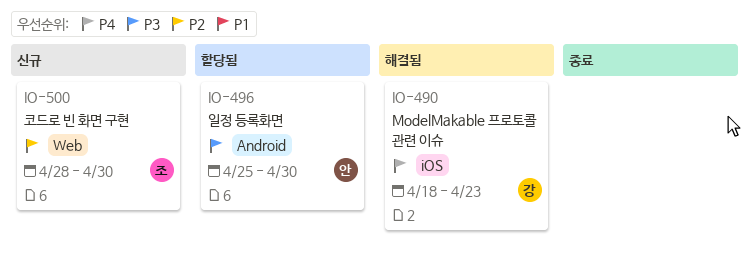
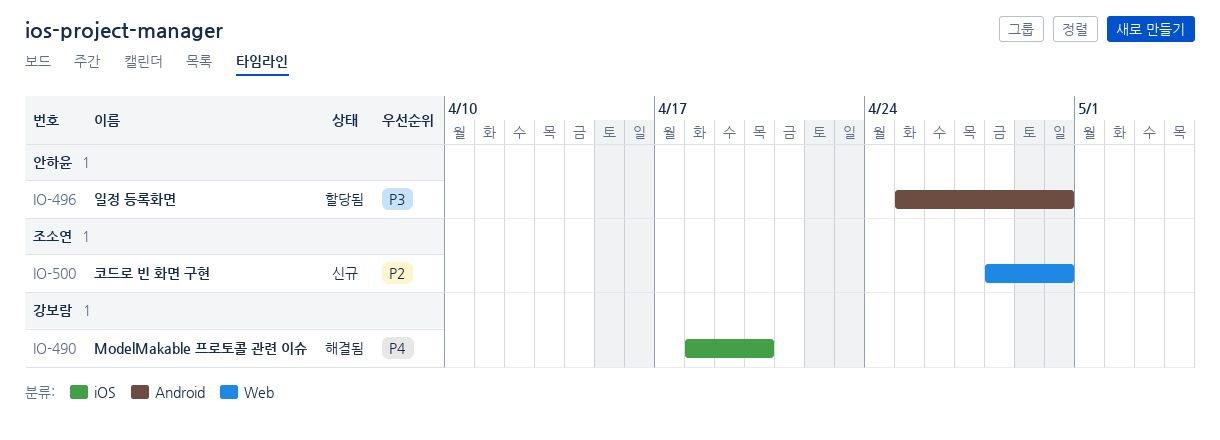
IO-490, due: Apr 23 -> Apr 20

